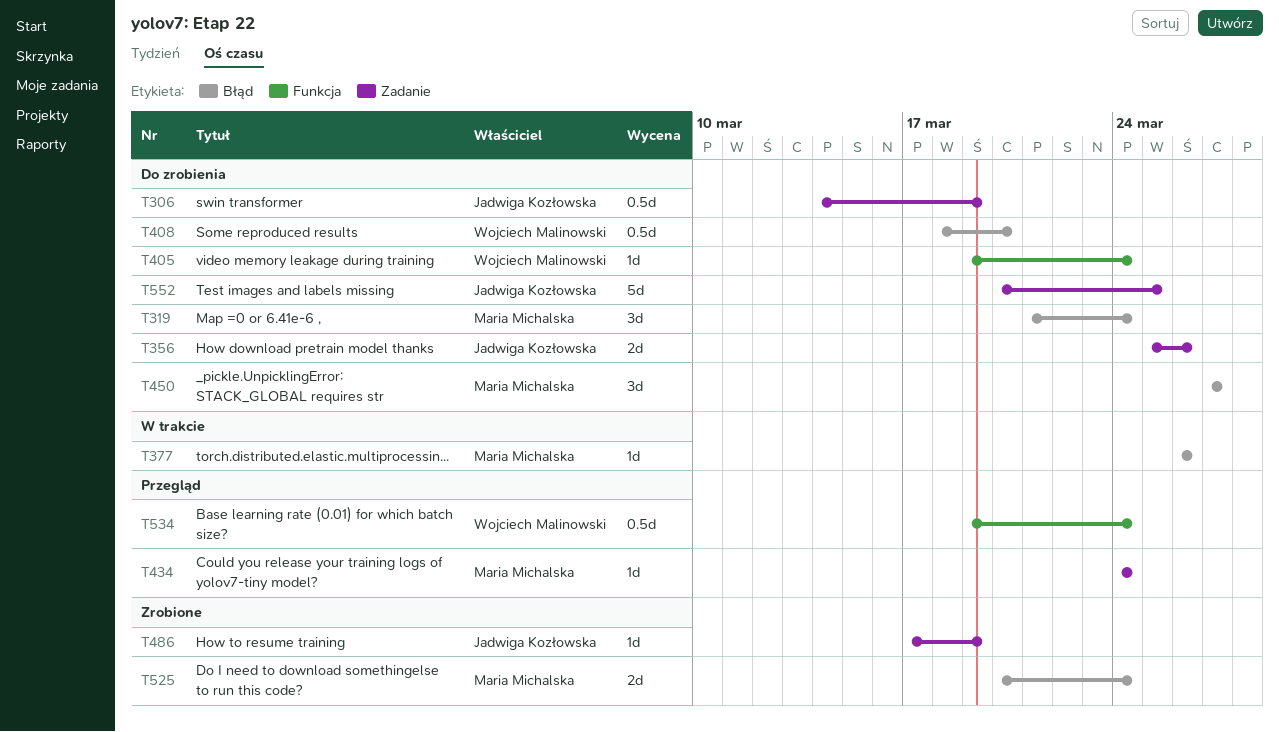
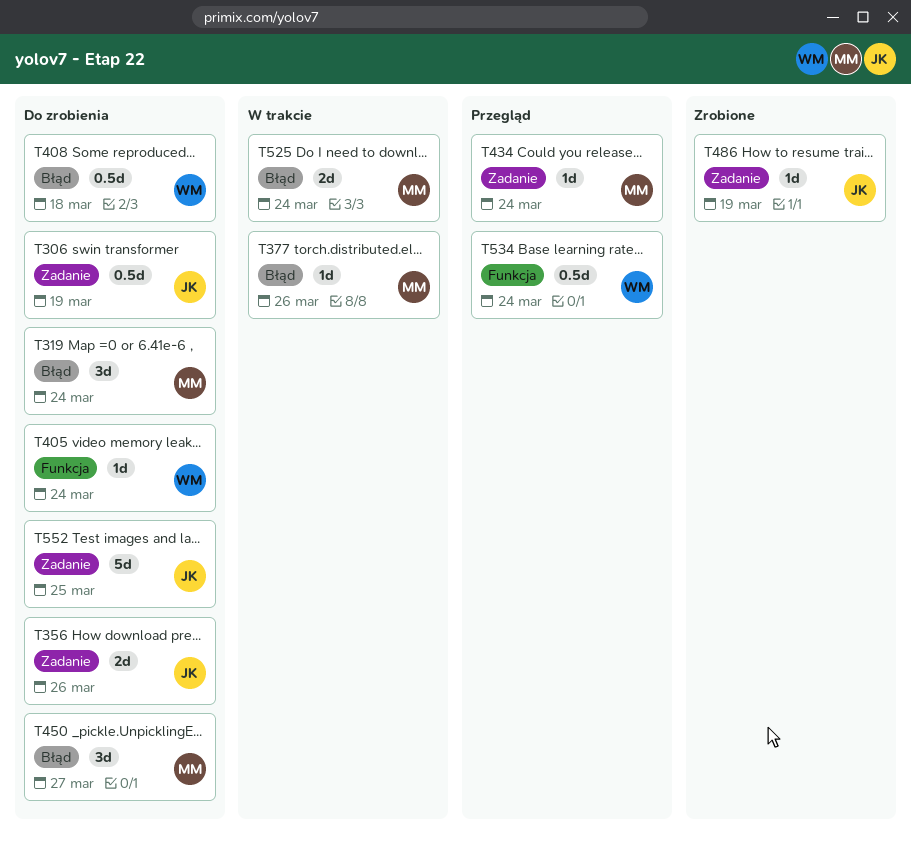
T408, due: Mar 20 -> Mar 18
T525, status: Zrobione -> W trakcie

